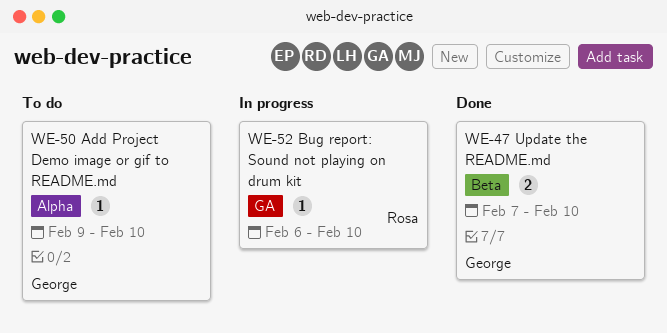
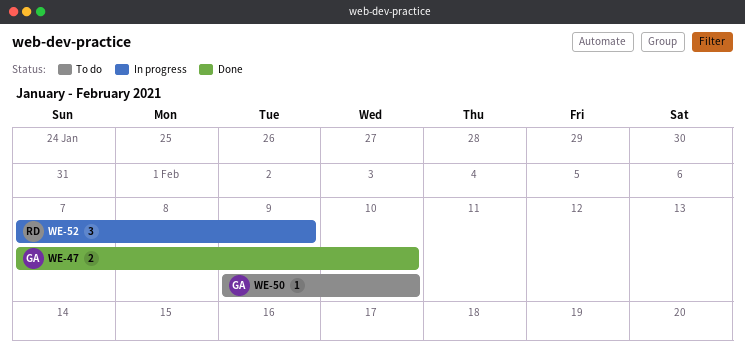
WE-52, estimate: 1 -> 3
WE-52, start: Feb 6 -> Feb 7
WE-52, due: Feb 10 -> Feb 9

